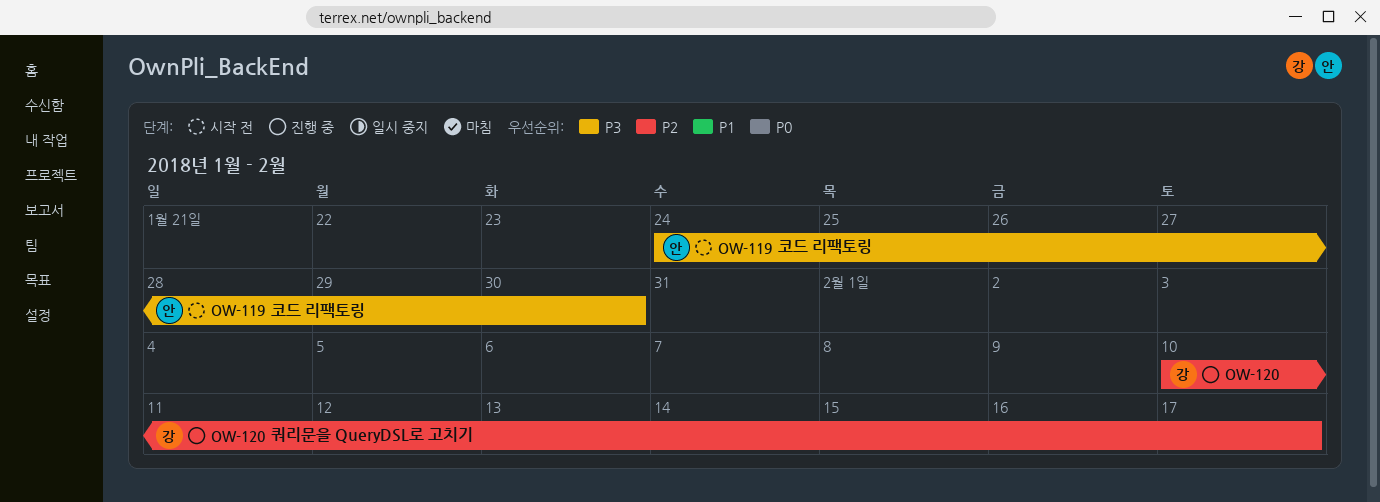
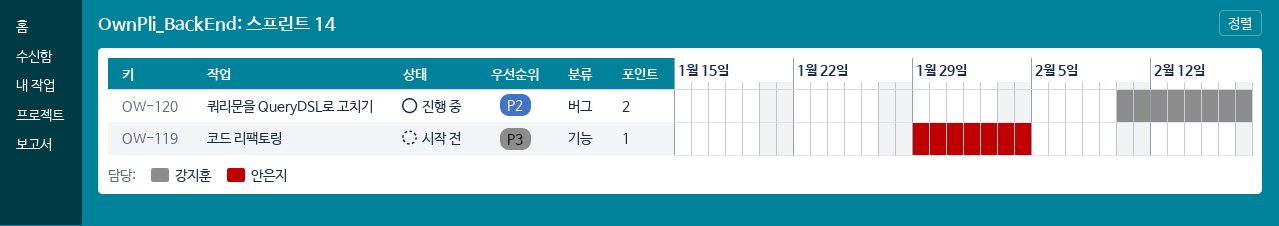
OW-119, start: Jan 24 -> Jan 29
OW-119, due: Jan 30 -> Feb 4

